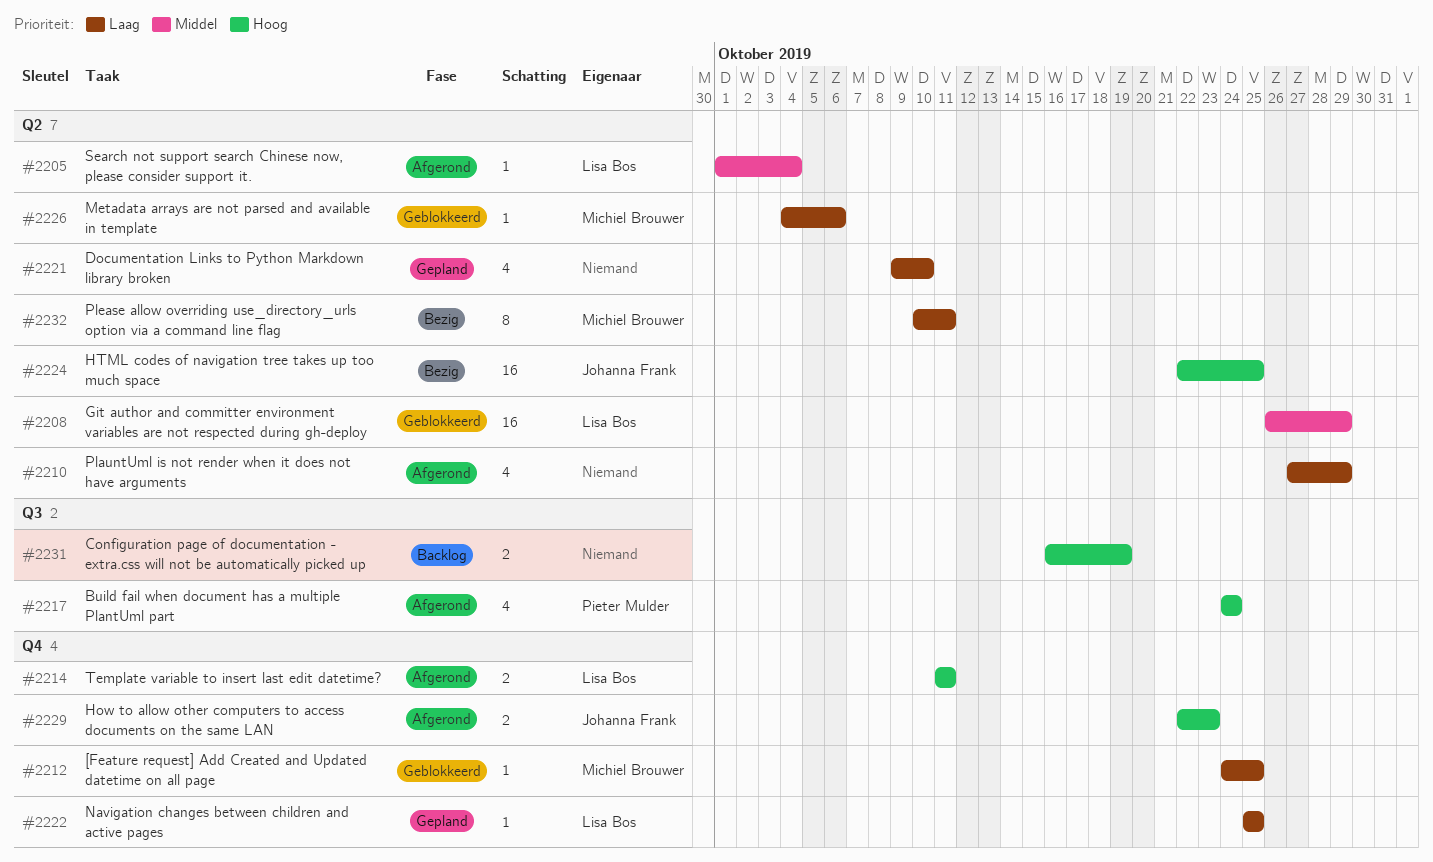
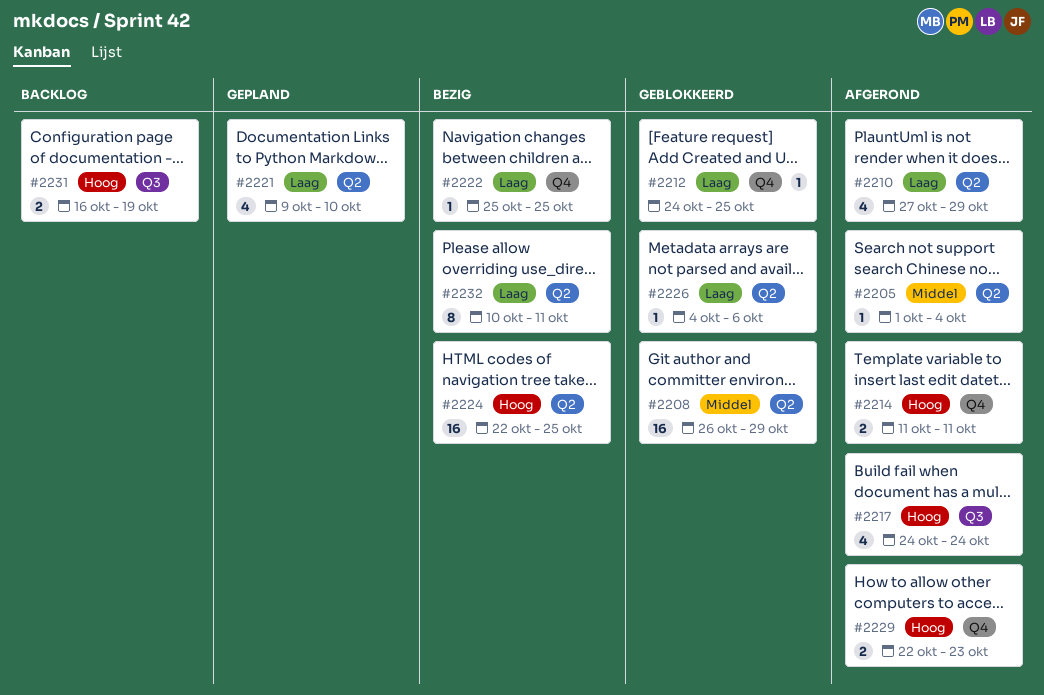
#2222, status: Gepland -> Bezig

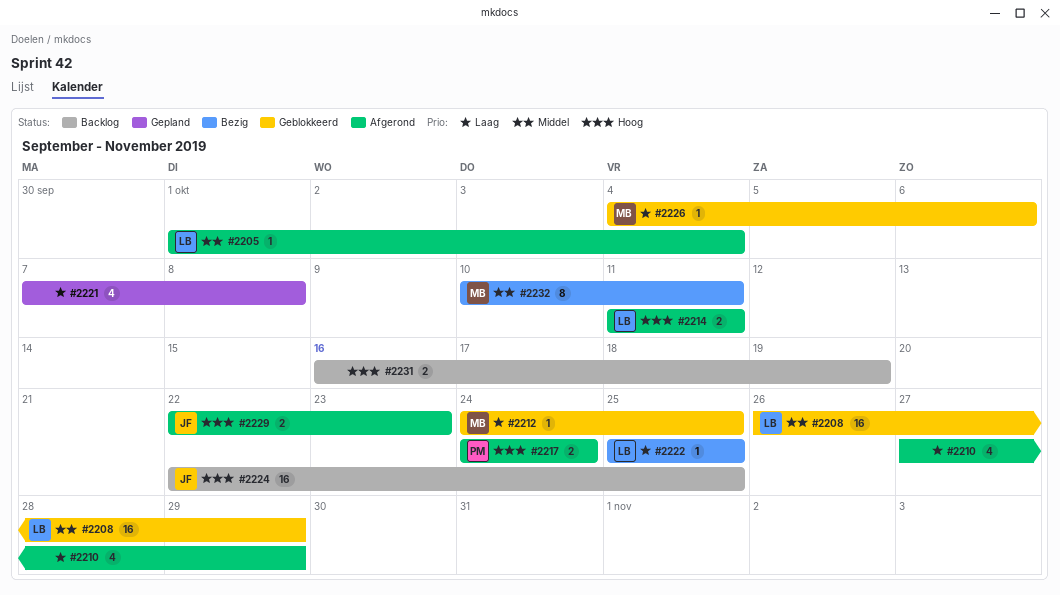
#2217, estimate: 4 -> 2
#2221, start: Oct 9 -> Oct 7
#2221, due: Oct 10 -> Oct 8
#2224, status: Bezig -> Backlog
#2232, priority: Laag -> Middel

